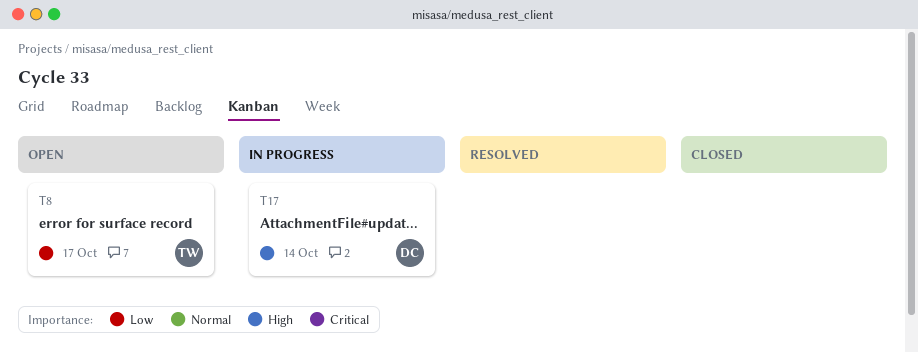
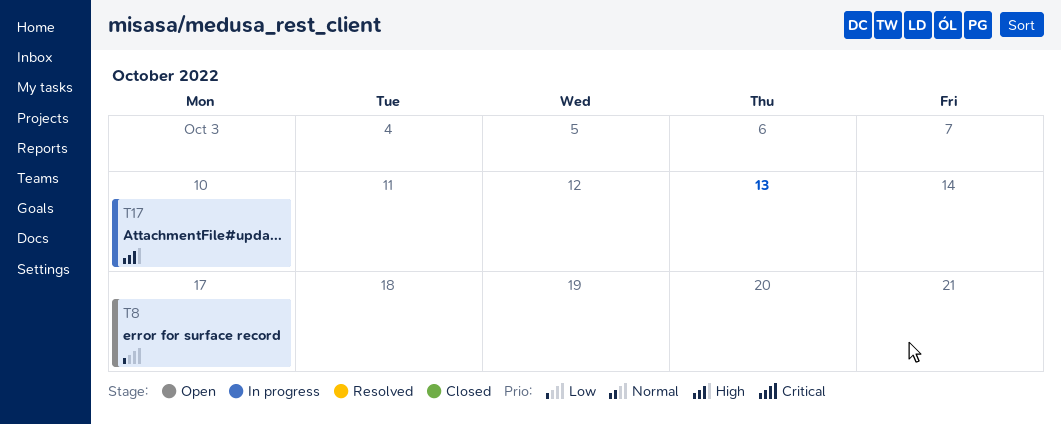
T17, due: Oct 14 -> Oct 10

